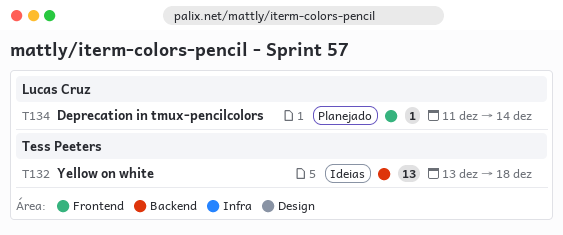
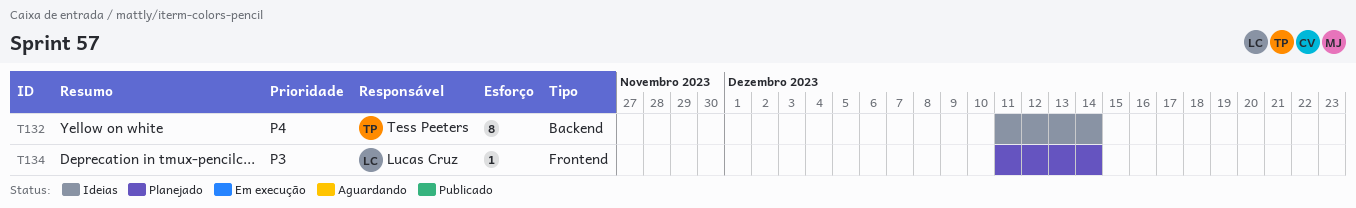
T132, estimate: 13 -> 8
T132, start: Dec 13 -> Dec 11
T132, due: Dec 18 -> Dec 14

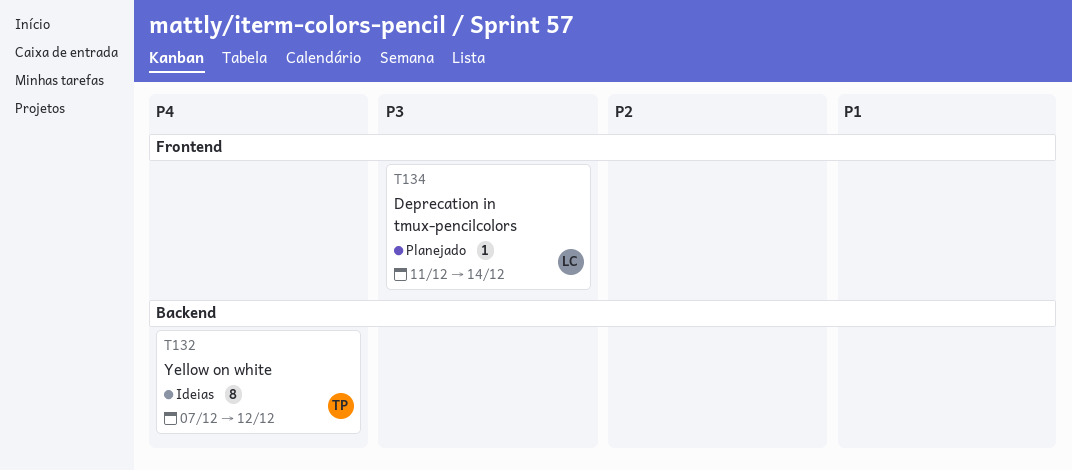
T132, start: Dec 11 -> Dec 7
T132, due: Dec 14 -> Dec 12

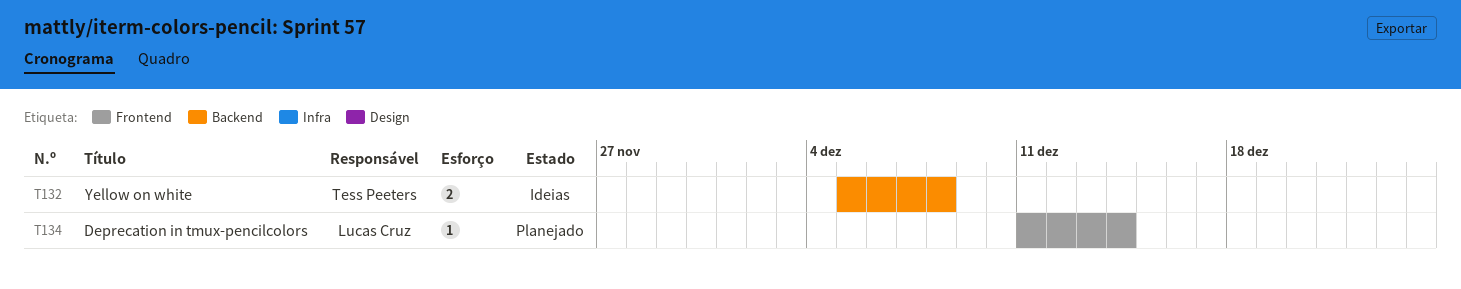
T132, estimate: 8 -> 2
T132, start: Dec 7 -> Dec 5
T132, due: Dec 12 -> Dec 8

